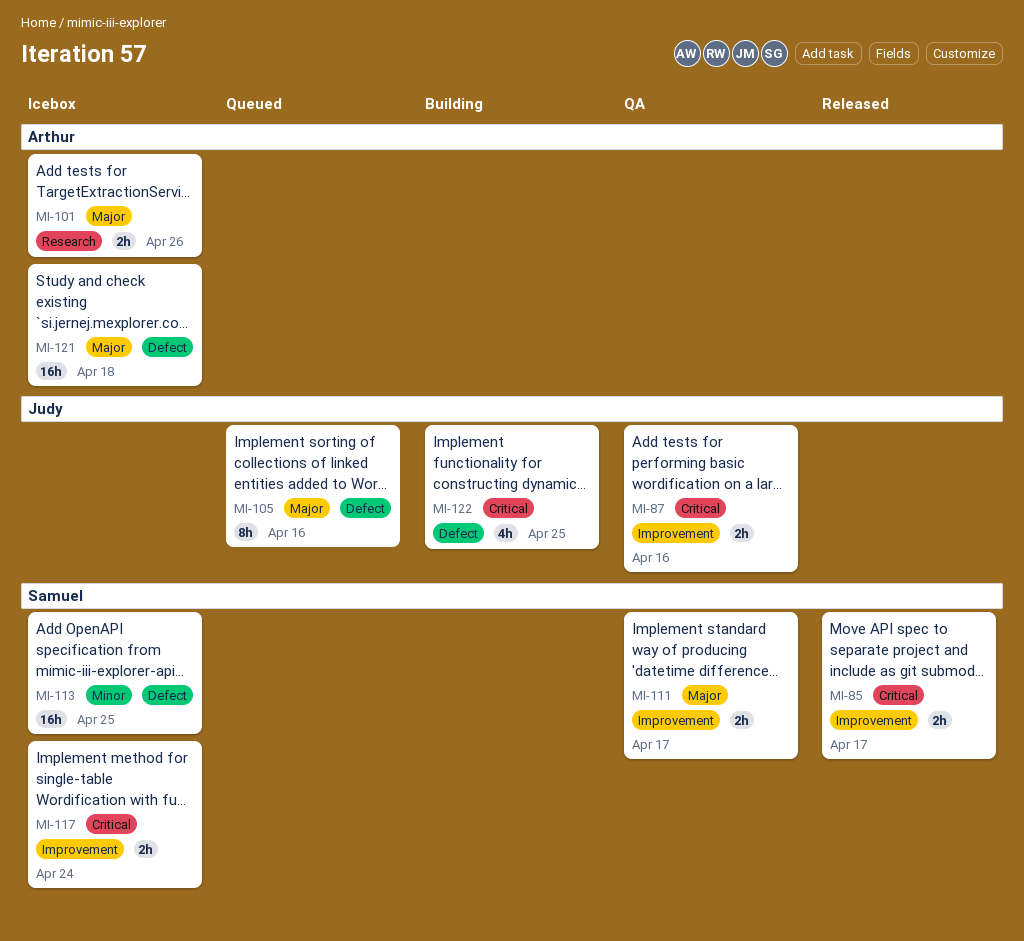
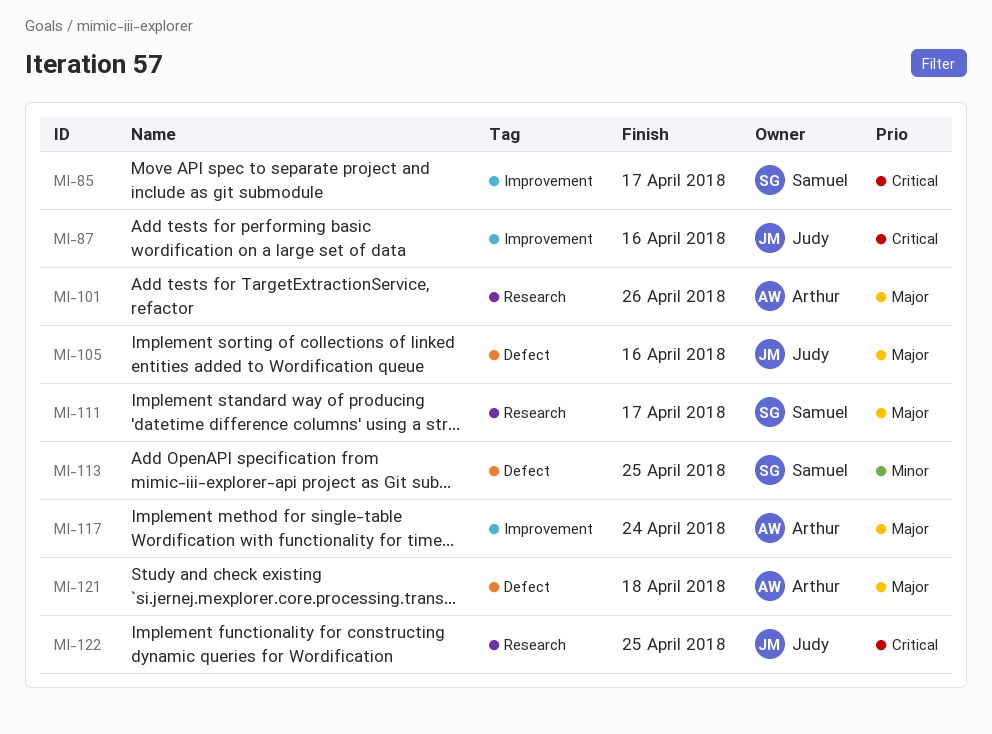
MI-111, label: Improvement -> Research
MI-117, owner: Samuel -> Arthur
MI-117, priority: Critical -> Major
MI-122, label: Defect -> Research

